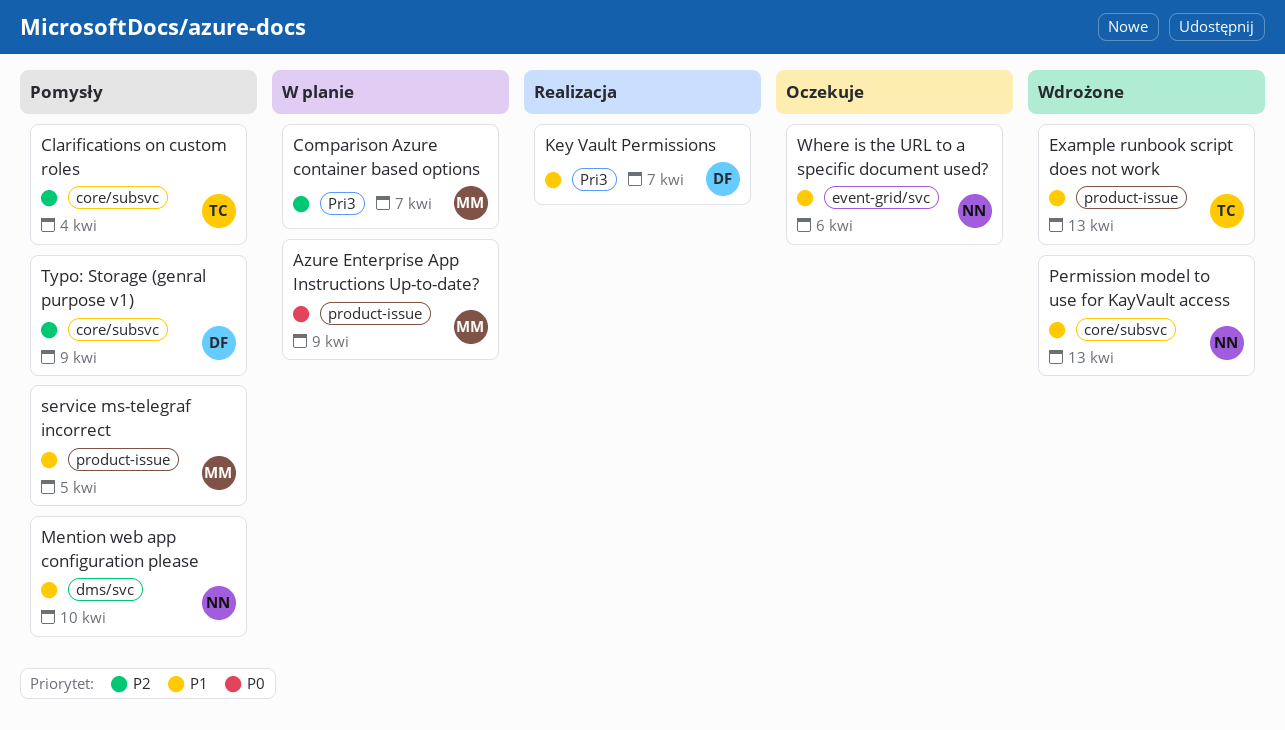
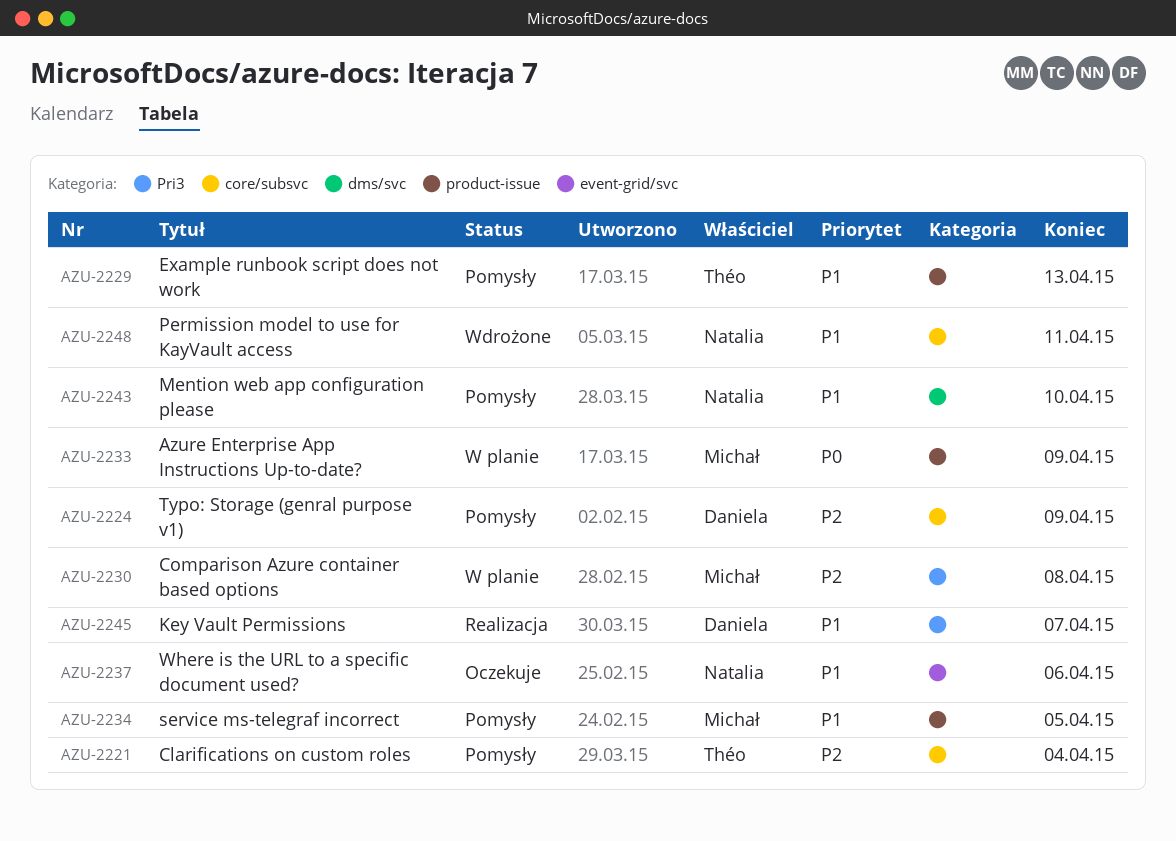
Comparison Azure container based options, due: Apr 7 -> Apr 8
Example runbook script does not work, status: Wdrożone -> Pomysły
Permission model to use for KayVault access, due: Apr 13 -> Apr 11

